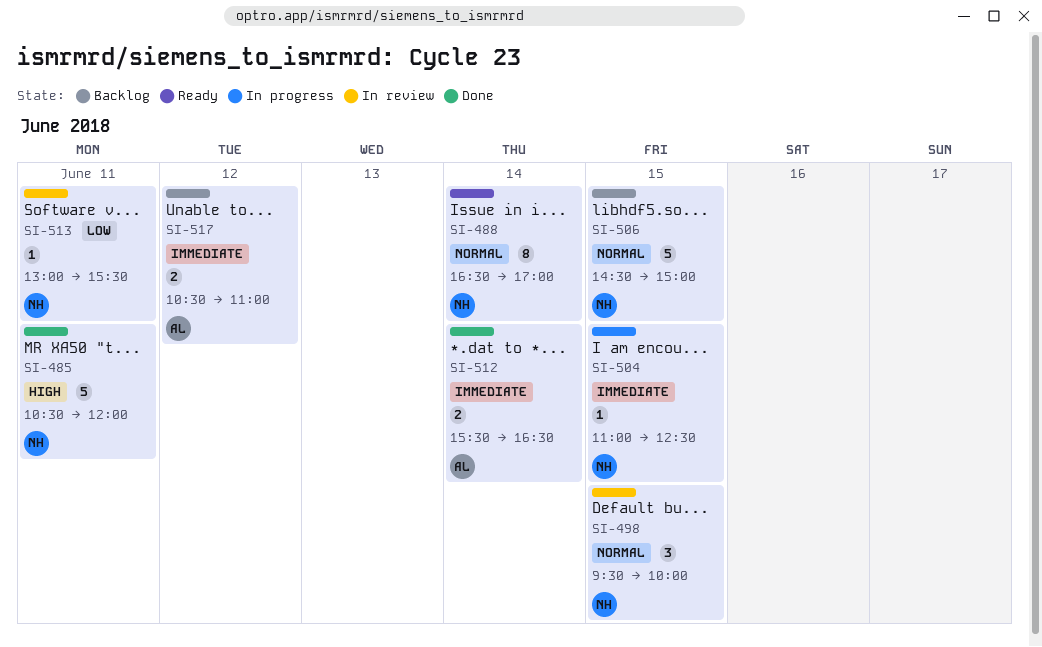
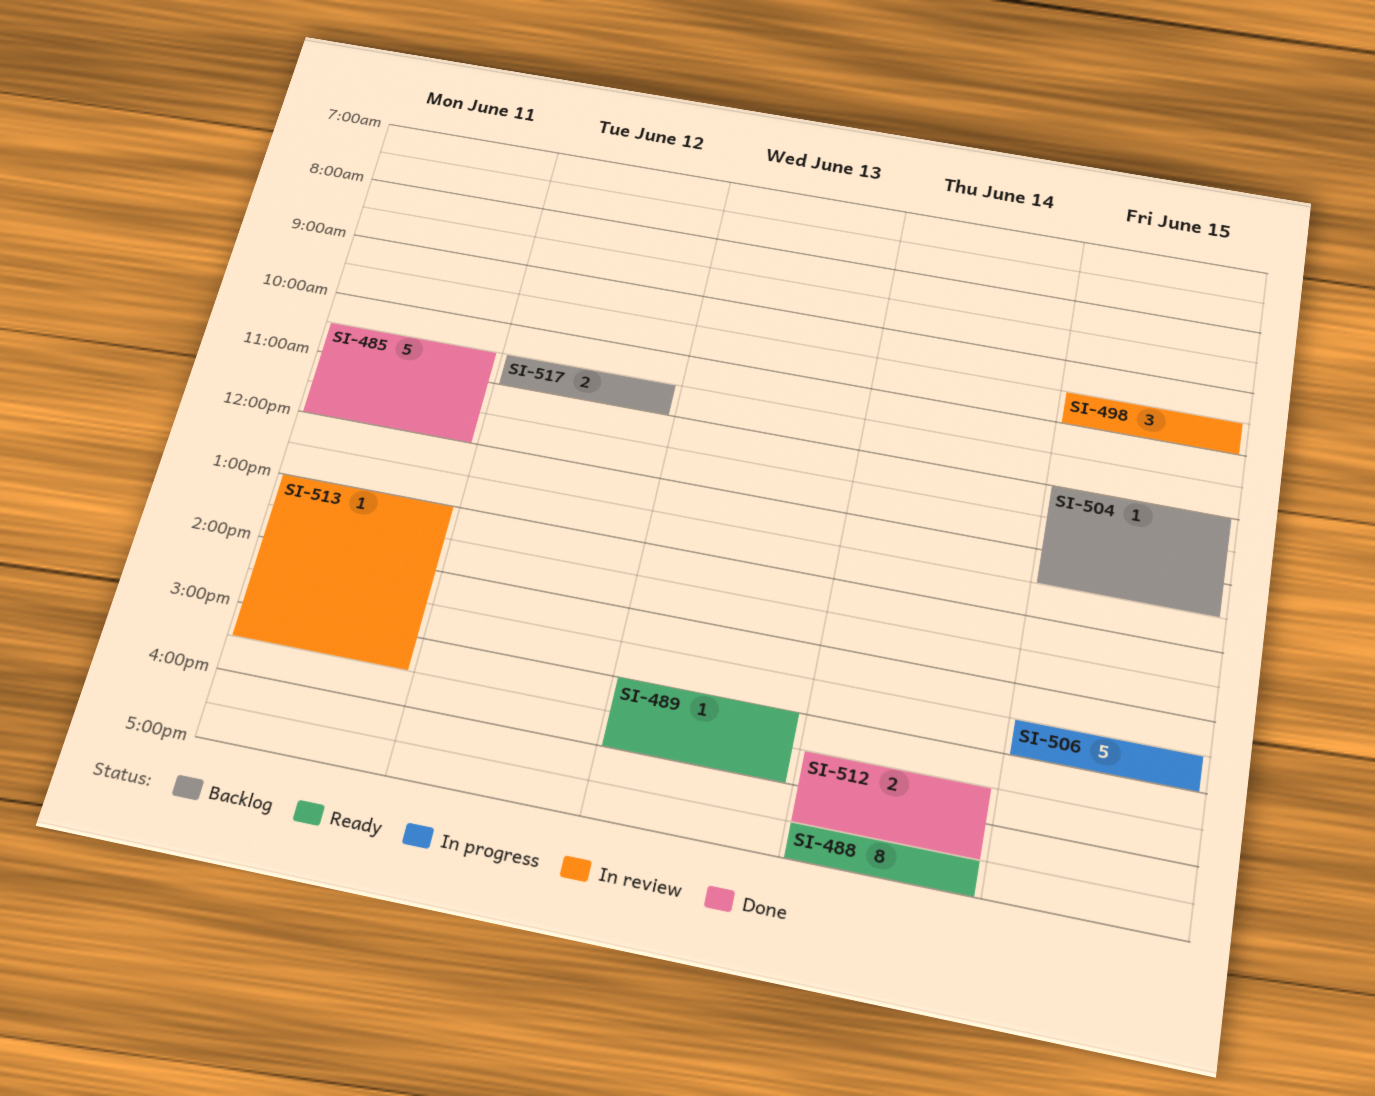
SI-489: none -> present
SI-504, status: In progress -> Backlog
SI-506, status: Backlog -> In progress

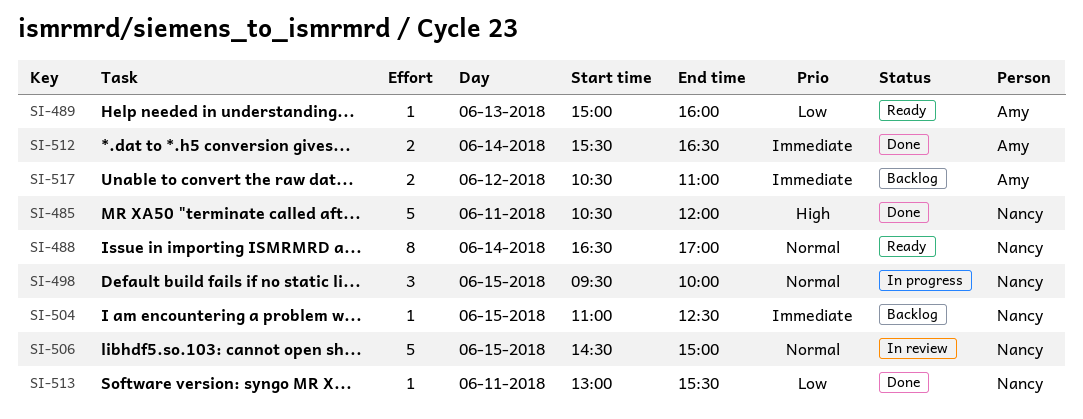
SI-498, status: In review -> In progress
SI-506, status: In progress -> In review
SI-513, status: In review -> Done

